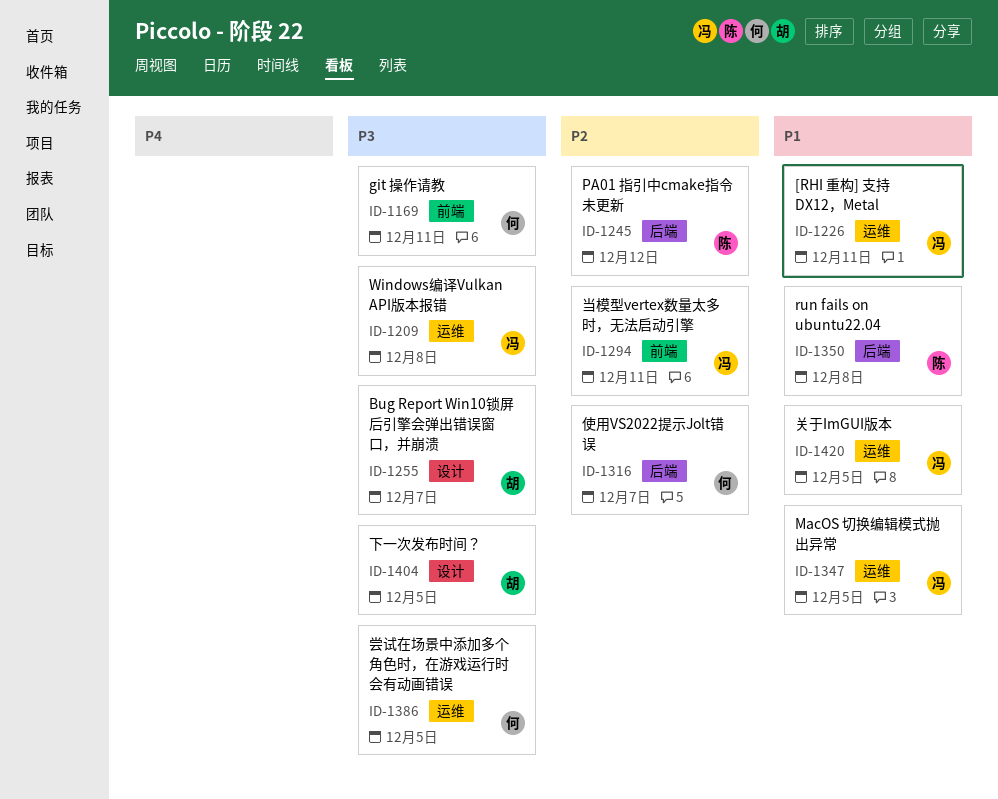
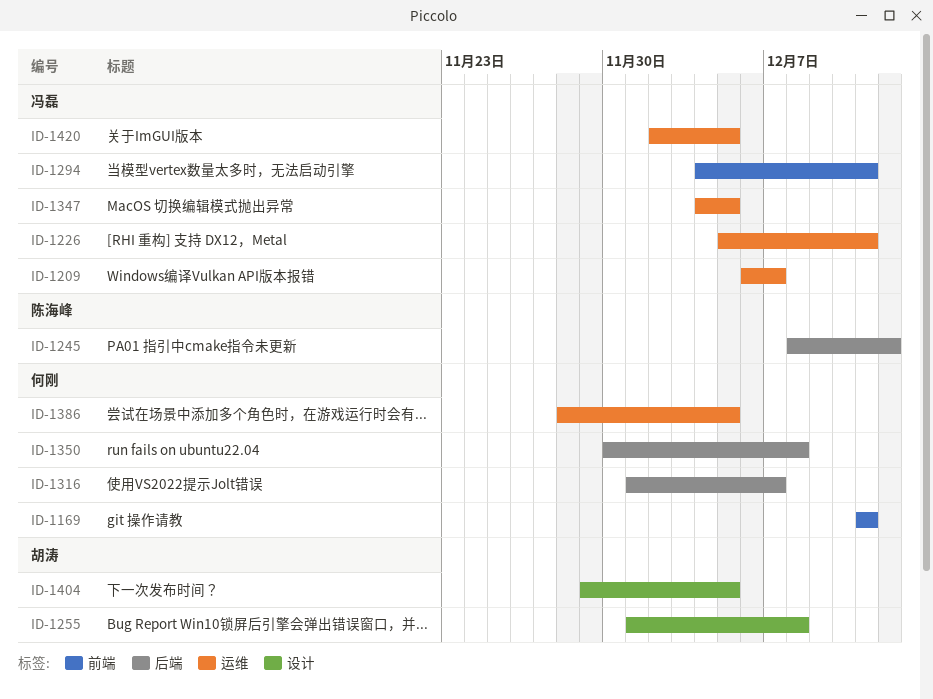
ID-1209, due: Dec 8 -> Dec 7
ID-1255, due: Dec 7 -> Dec 8
ID-1350, owner: 陈海峰 -> 何刚

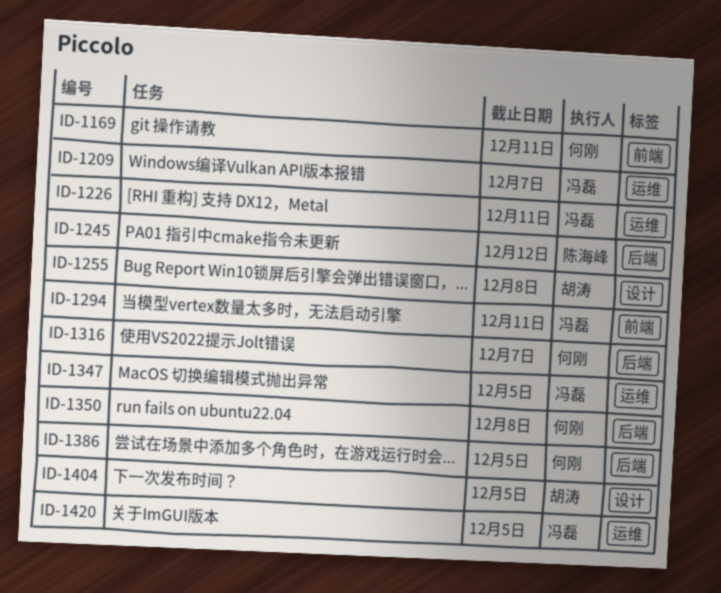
ID-1386, label: 运维 -> 后端

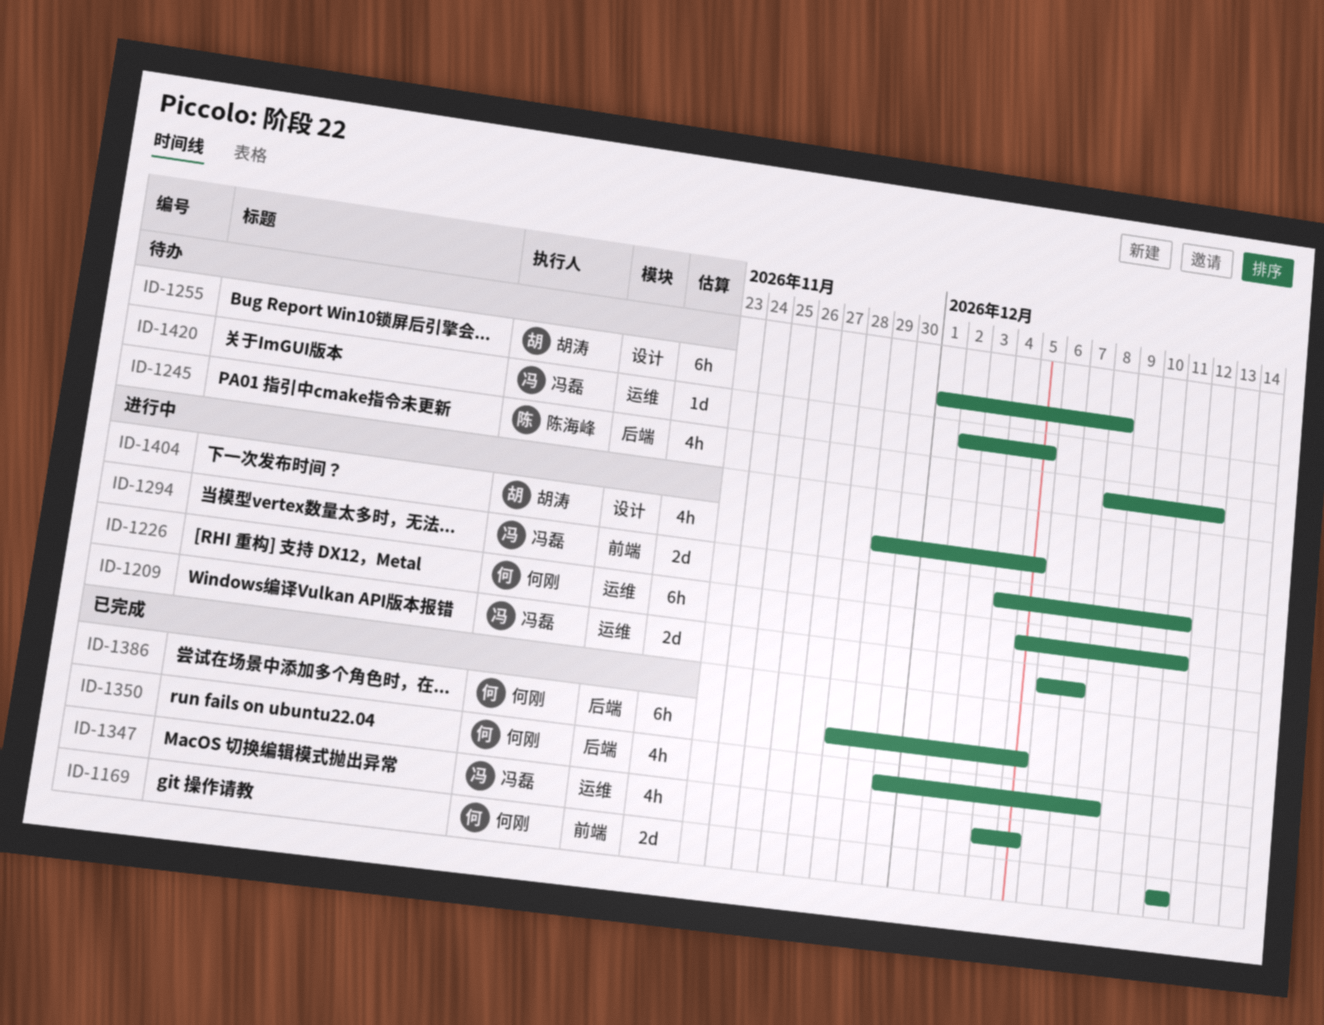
ID-1226, owner: 冯磊 -> 何刚
ID-1316: present -> none

